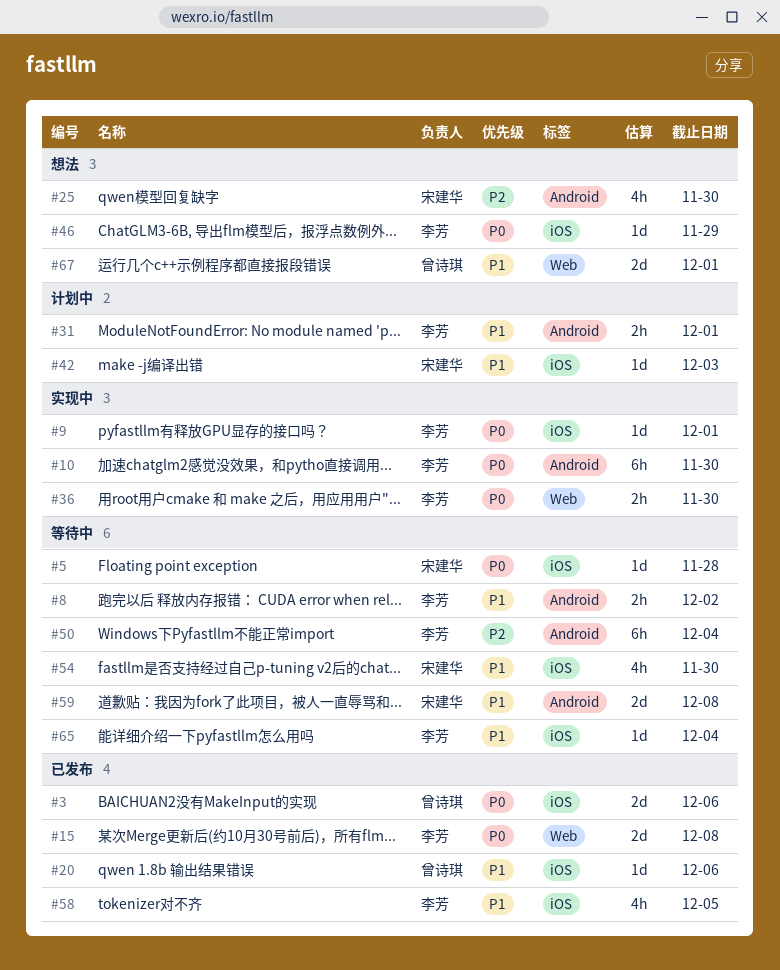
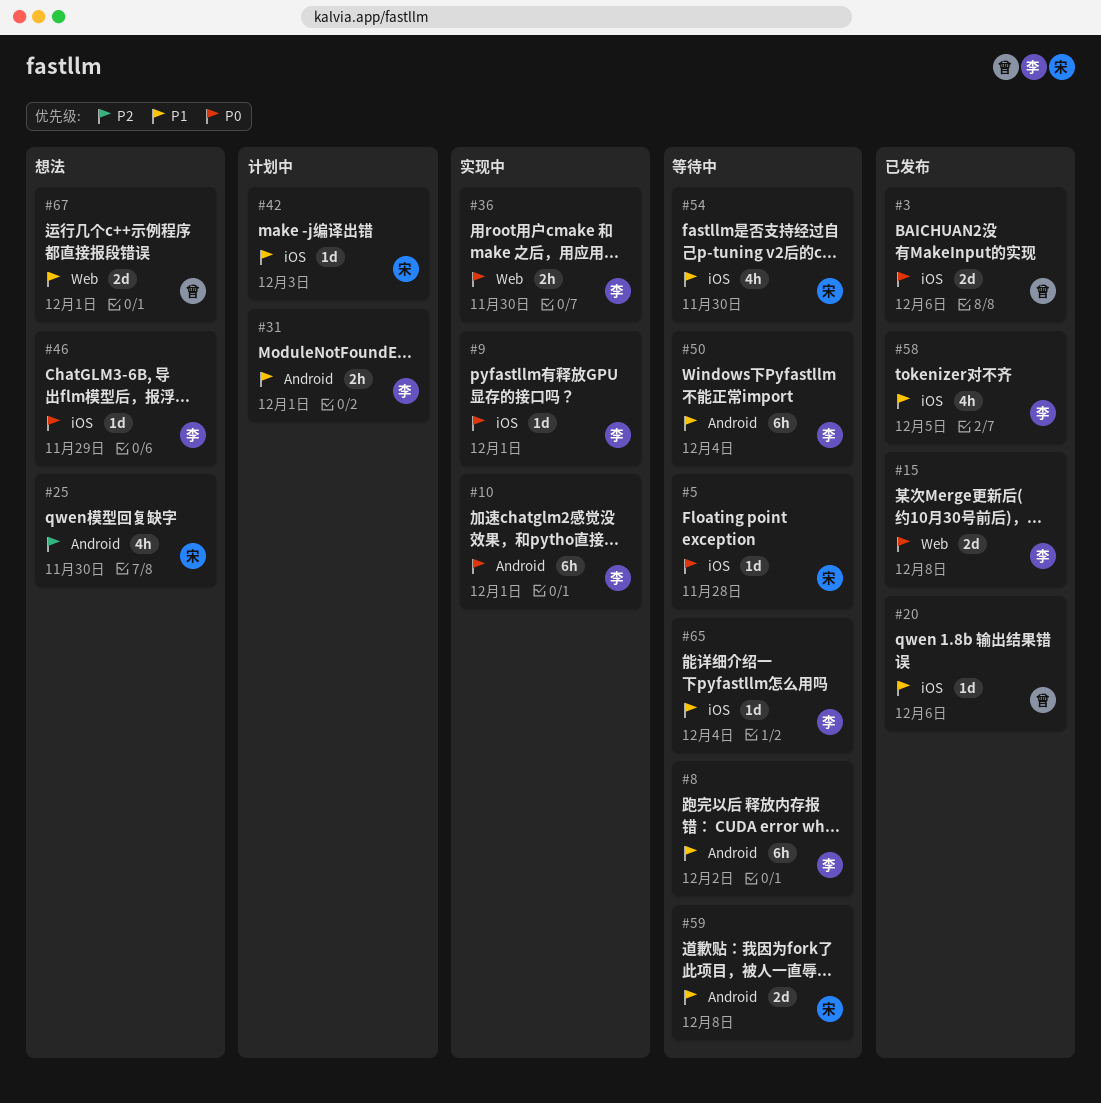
#8, estimate: 2h -> 6h
#10, due: Nov 30 -> Dec 1
#50, priority: P2 -> P1

